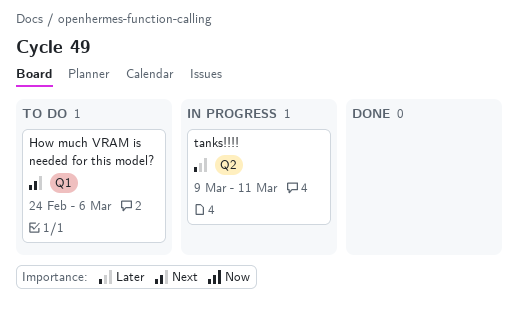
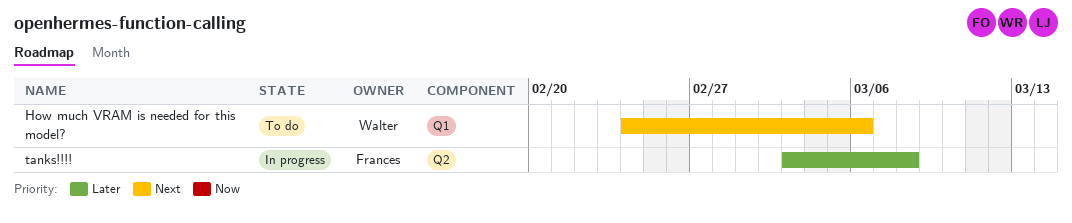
tanks!!!!, start: Mar 9 -> Mar 3
tanks!!!!, due: Mar 11 -> Mar 8

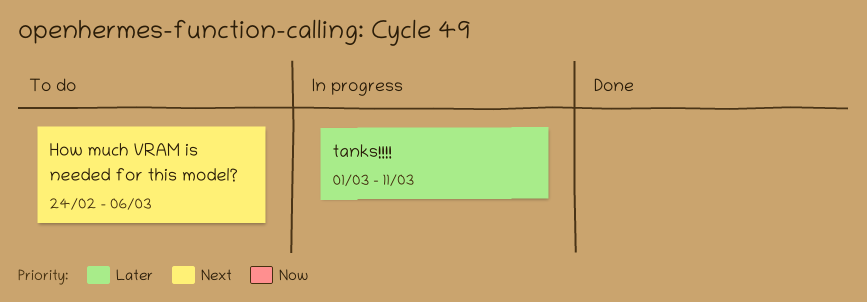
tanks!!!!, start: Mar 3 -> Mar 1
tanks!!!!, due: Mar 8 -> Mar 11

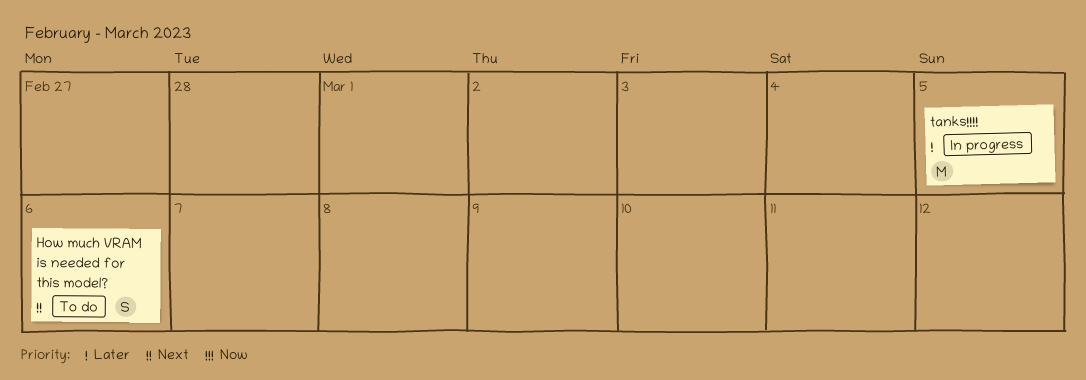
tanks!!!!, due: Mar 11 -> Mar 5

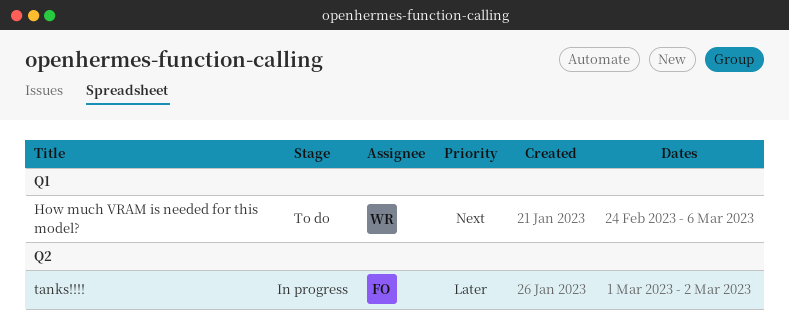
tanks!!!!, due: Mar 5 -> Mar 2

